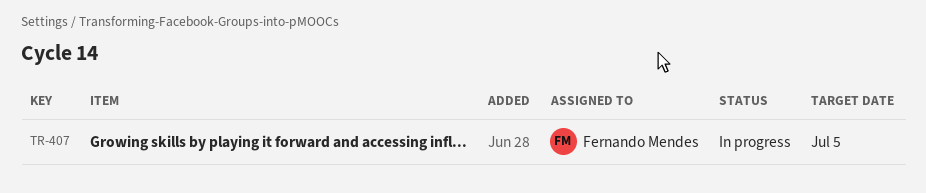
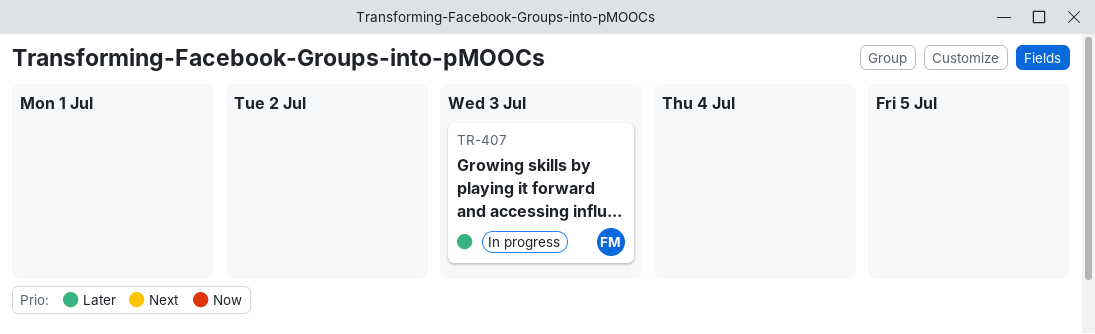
TR-407, due: Jul 5 -> Jul 3

